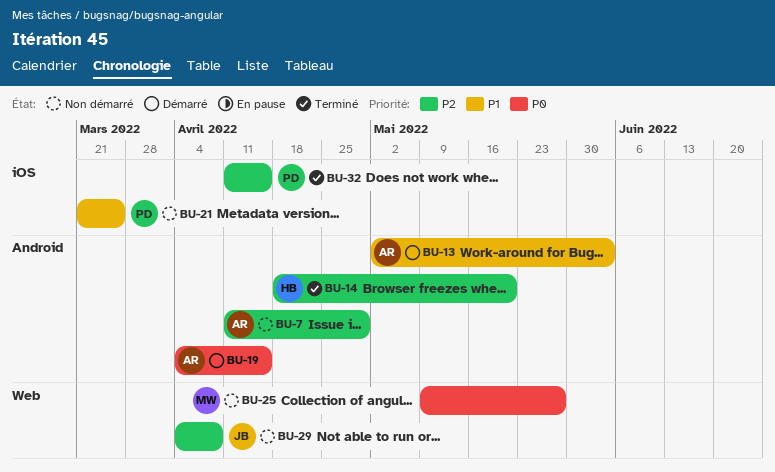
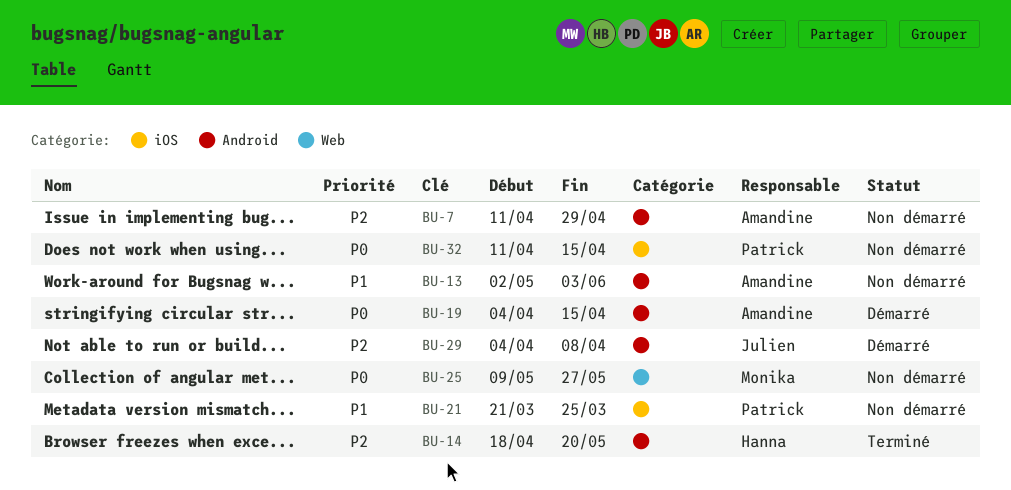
BU-13, status: Démarré -> Non démarré
BU-29, status: Non démarré -> Démarré
BU-29, label: Web -> Android
BU-32, status: Terminé -> Non démarré
BU-32, priority: P2 -> P0

